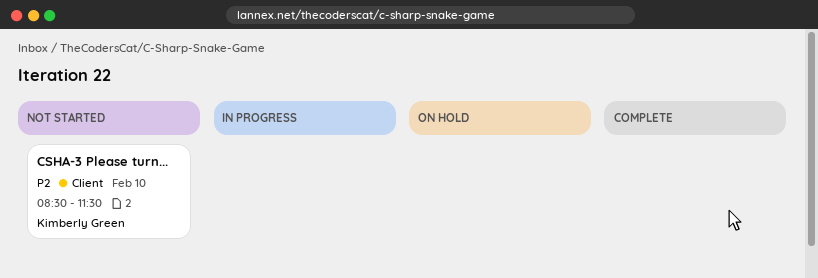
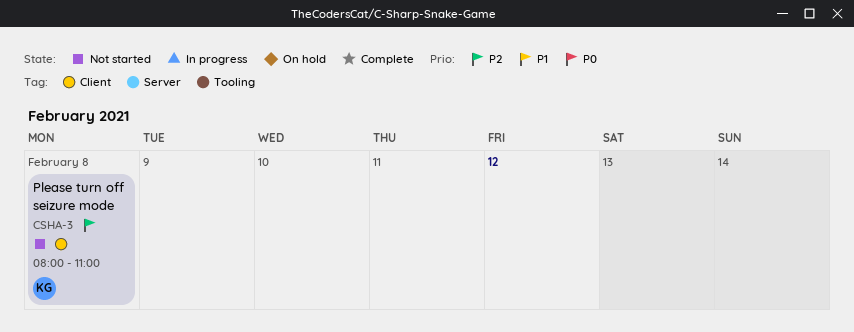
CSHA-3, day: Feb 10 -> Feb 8
CSHA-3, begins: 08:30 -> 08:00
CSHA-3, ends: 11:30 -> 11:00

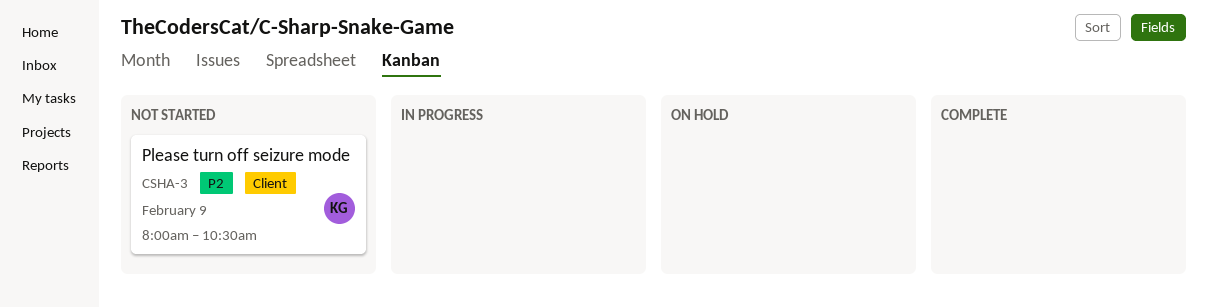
CSHA-3, day: Feb 8 -> Feb 9
CSHA-3, ends: 11:00 -> 10:30

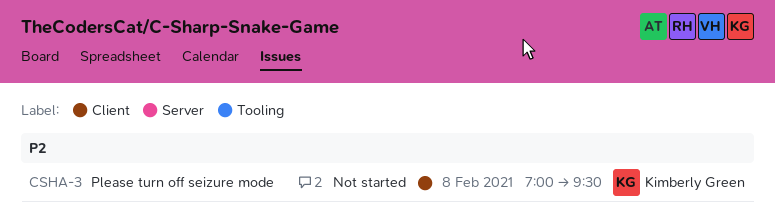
CSHA-3, day: Feb 9 -> Feb 8
CSHA-3, begins: 08:00 -> 07:00
CSHA-3, ends: 10:30 -> 09:30

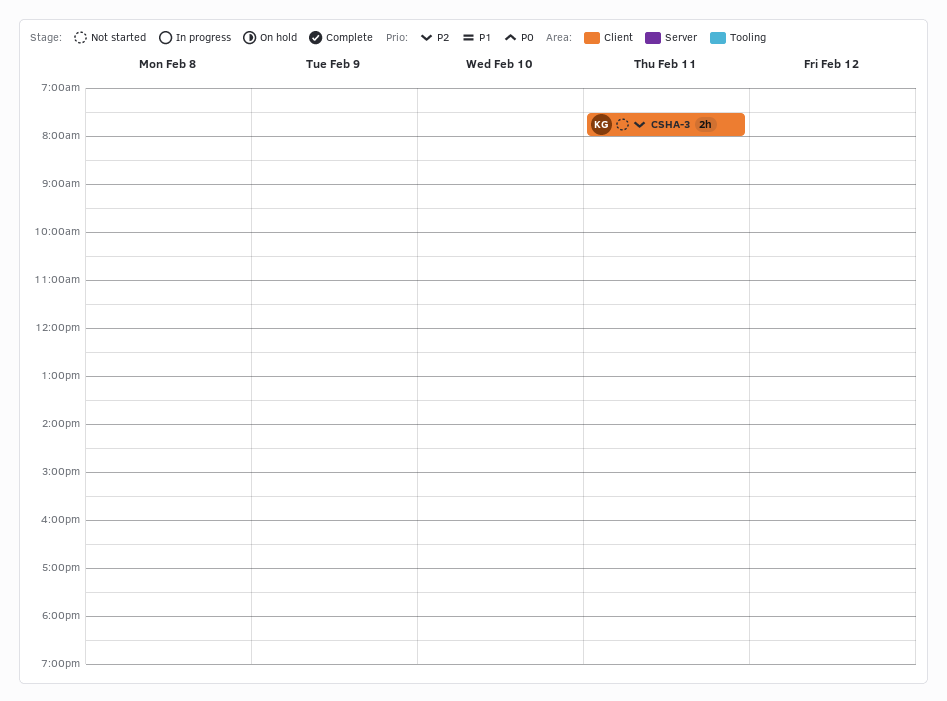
CSHA-3, day: Feb 8 -> Feb 11
CSHA-3, begins: 07:00 -> 07:30
CSHA-3, ends: 09:30 -> 08:00

